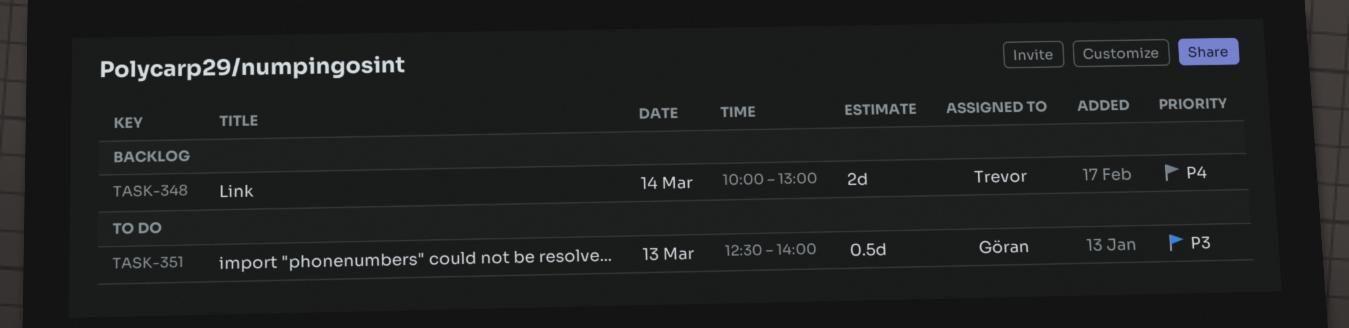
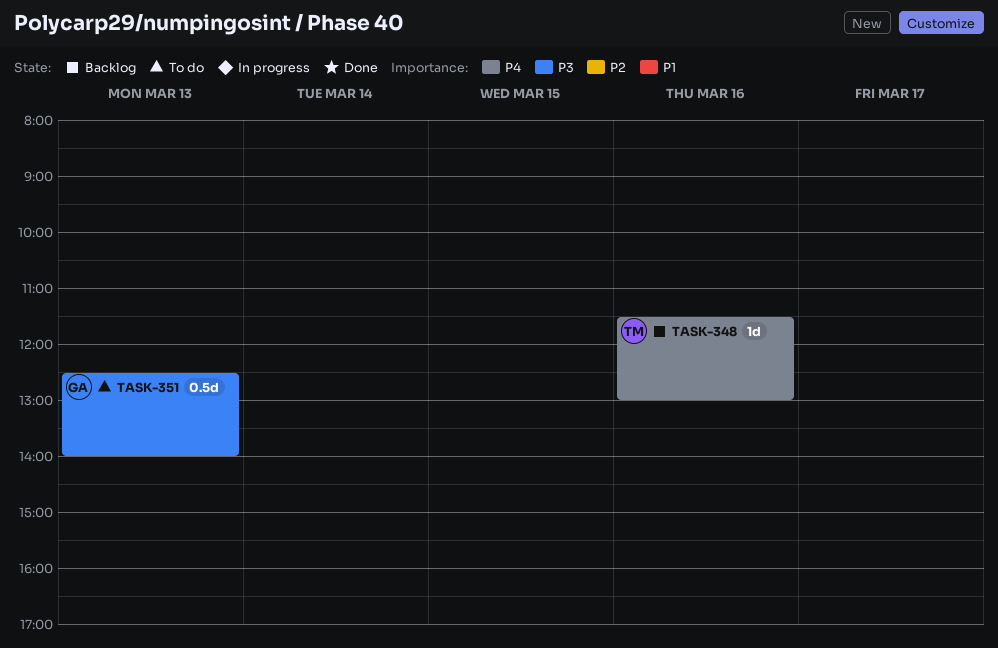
TASK-348, estimate: 2d -> 1d
TASK-348, day: Mar 14 -> Mar 16
TASK-348, begins: 10:00 -> 11:30

